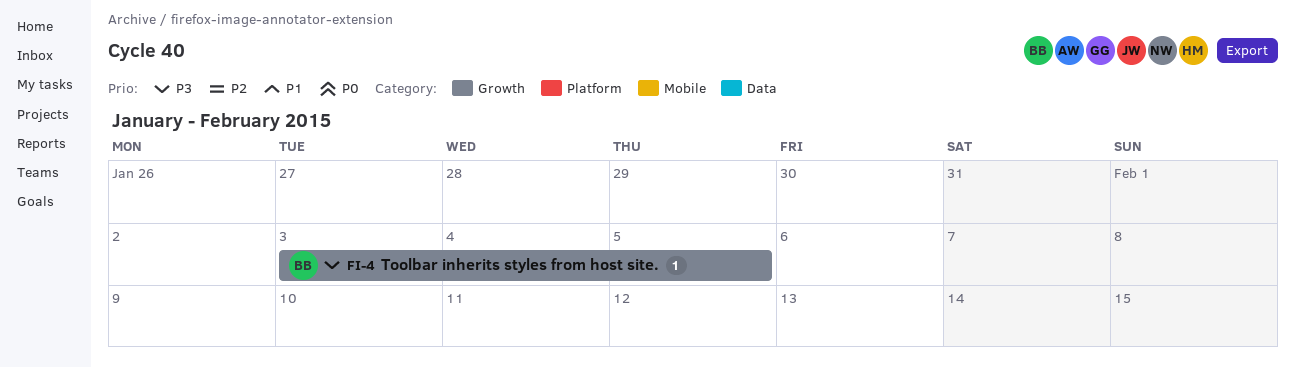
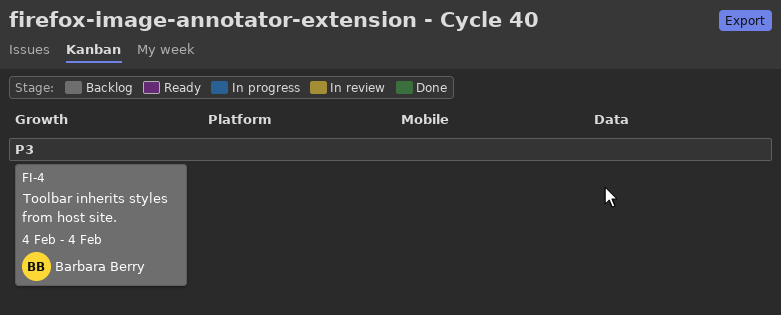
FI-4, start: Feb 3 -> Feb 4
FI-4, due: Feb 5 -> Feb 4

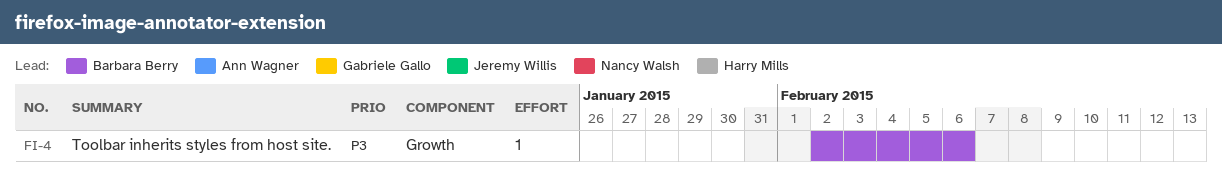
FI-4, start: Feb 4 -> Feb 2
FI-4, due: Feb 4 -> Feb 6

